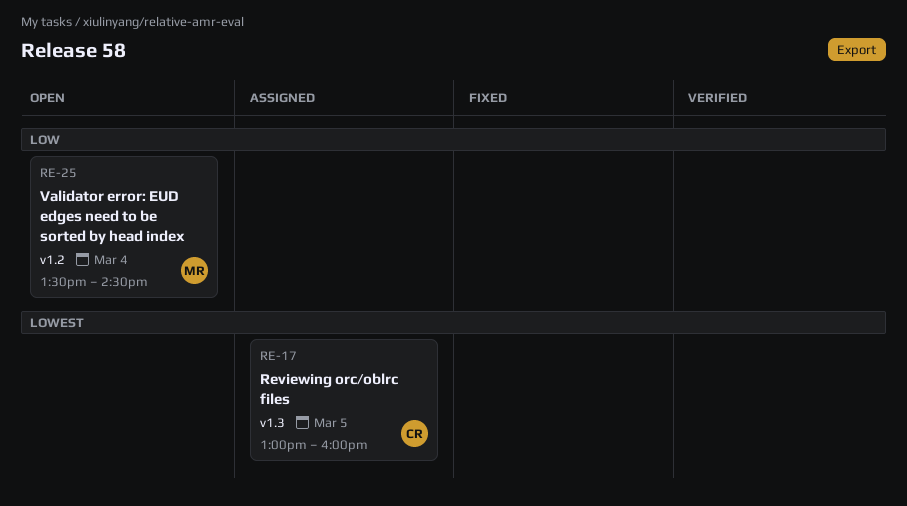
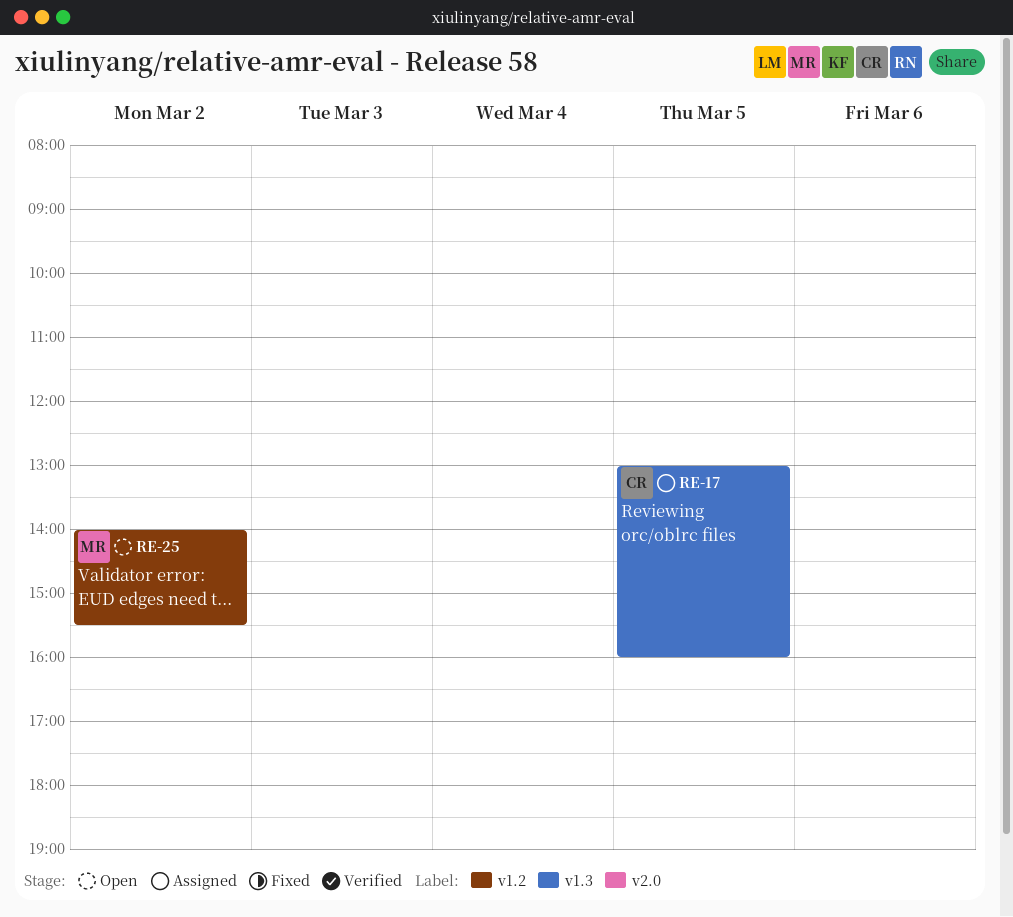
RE-25, day: Mar 4 -> Mar 2
RE-25, begins: 13:30 -> 14:00
RE-25, ends: 14:30 -> 15:30

